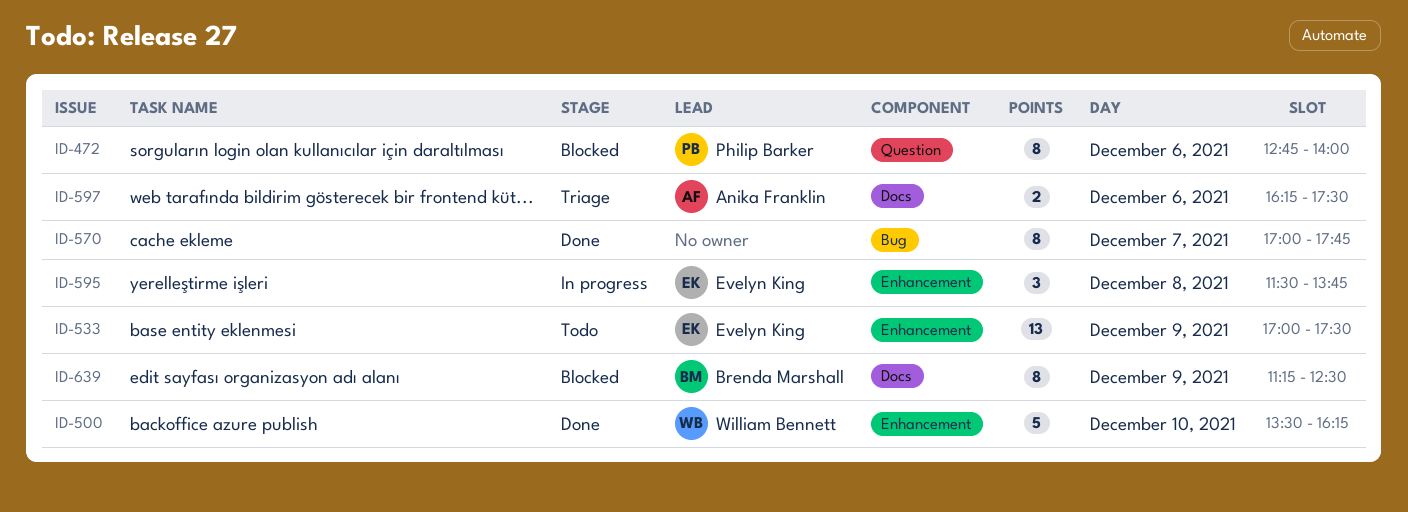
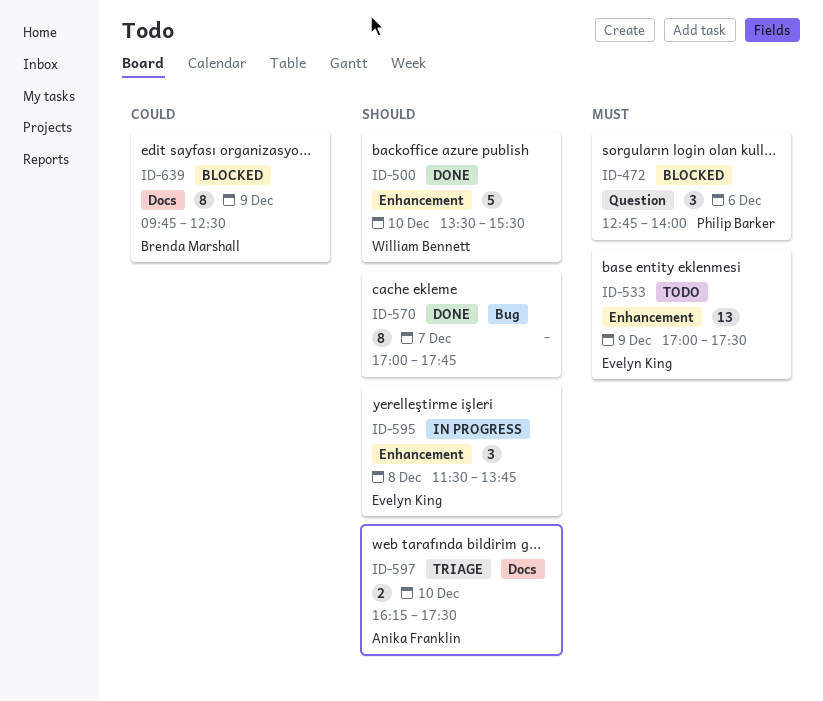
ID-472, estimate: 8 -> 3
ID-500, ends: 16:15 -> 15:30
ID-597, day: Dec 6 -> Dec 10
ID-639, begins: 11:15 -> 09:45

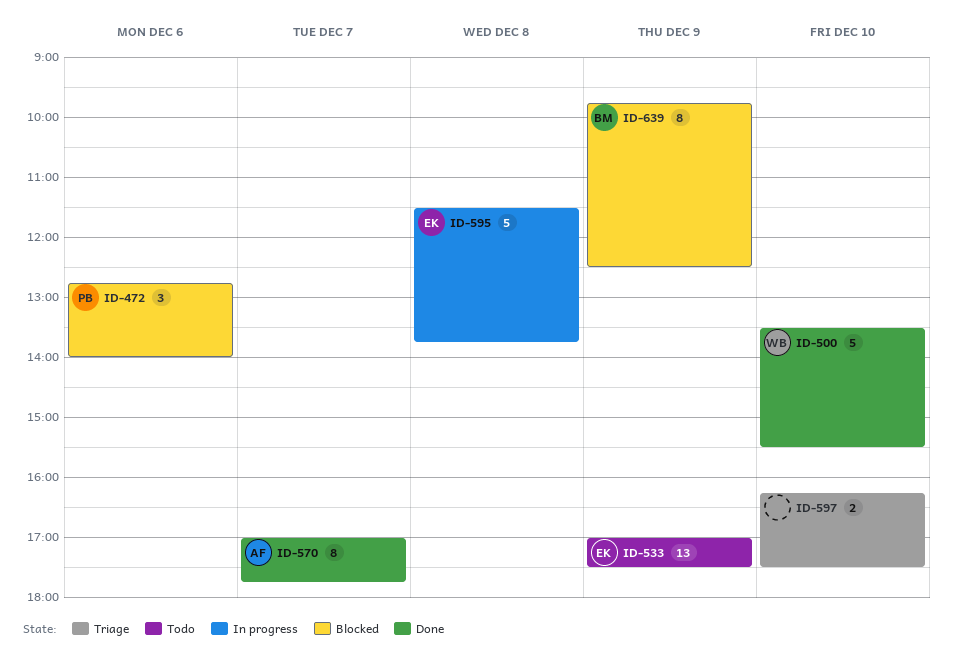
ID-570, owner: none -> Anika Franklin
ID-595, estimate: 3 -> 5
ID-597, owner: Anika Franklin -> none

